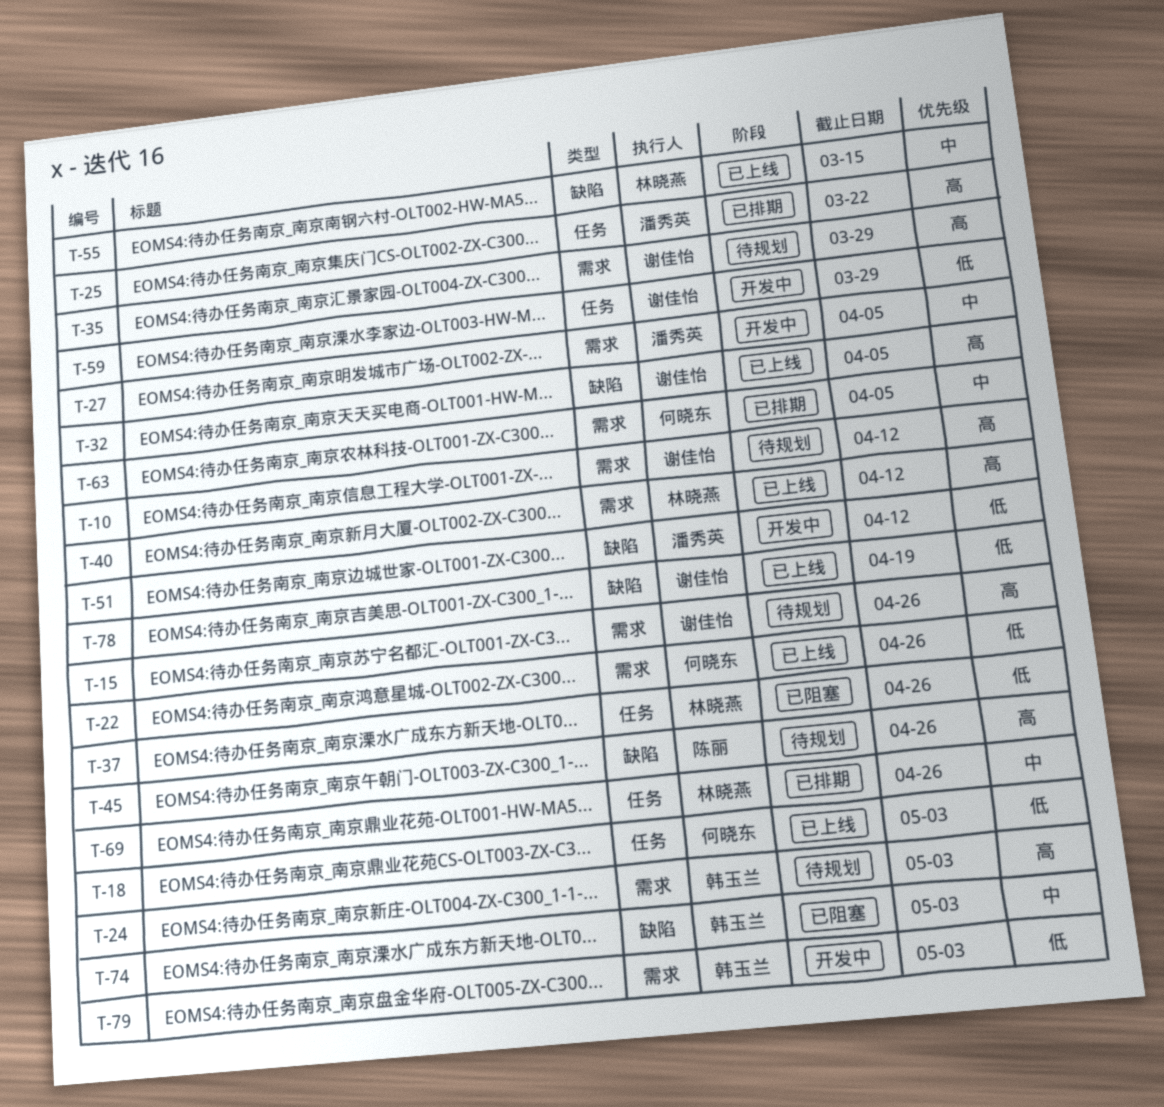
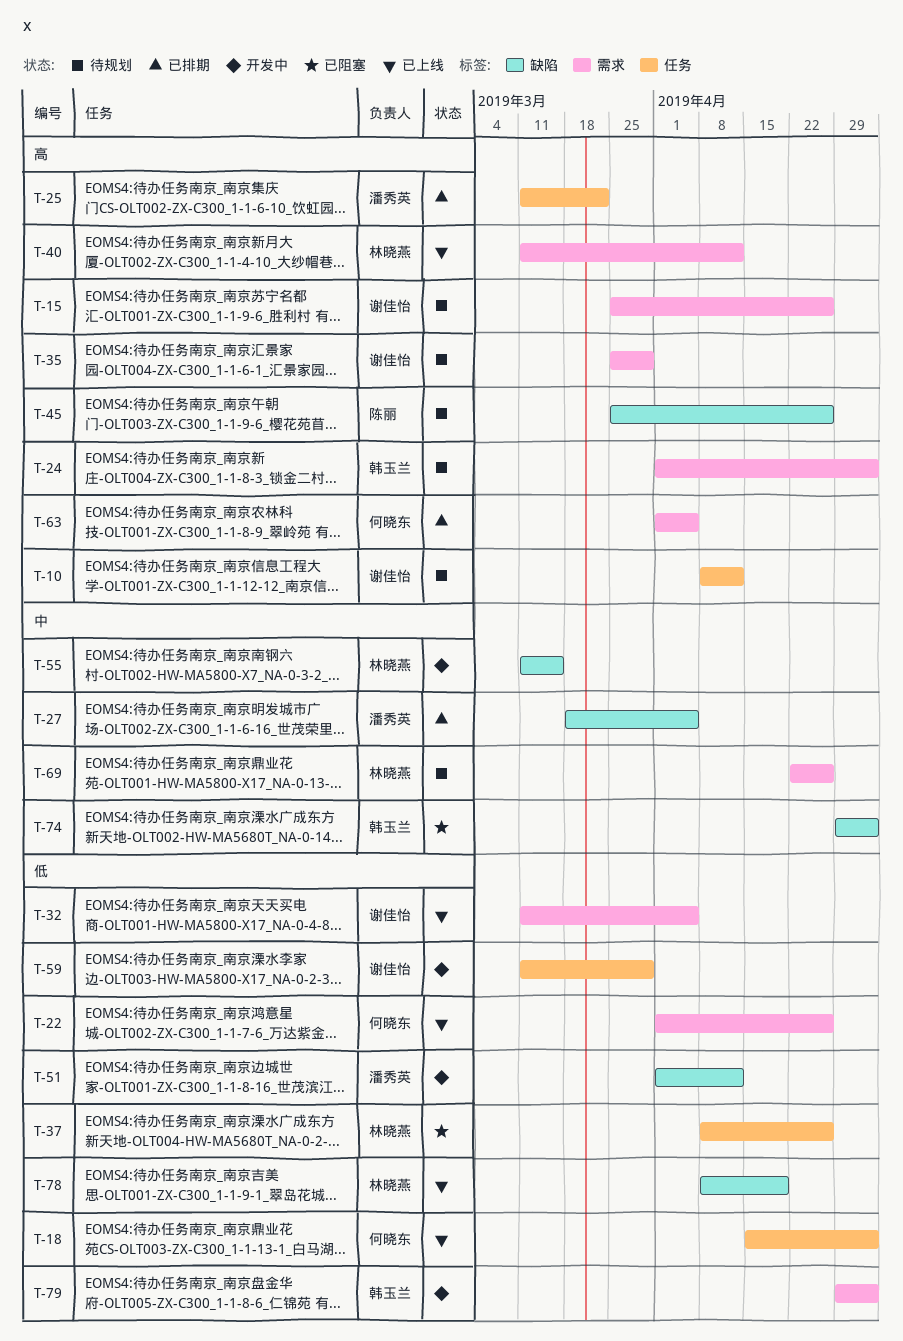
T-10, label: 需求 -> 任务
T-27, status: 开发中 -> 已排期
T-27, label: 需求 -> 缺陷
T-32, priority: 高 -> 低
T-32, label: 缺陷 -> 需求
T-55, status: 已上线 -> 开发中
T-63, priority: 中 -> 高
T-69, status: 已排期 -> 待规划
T-69, label: 任务 -> 需求
T-78, owner: 谢佳怡 -> 林晓燕

